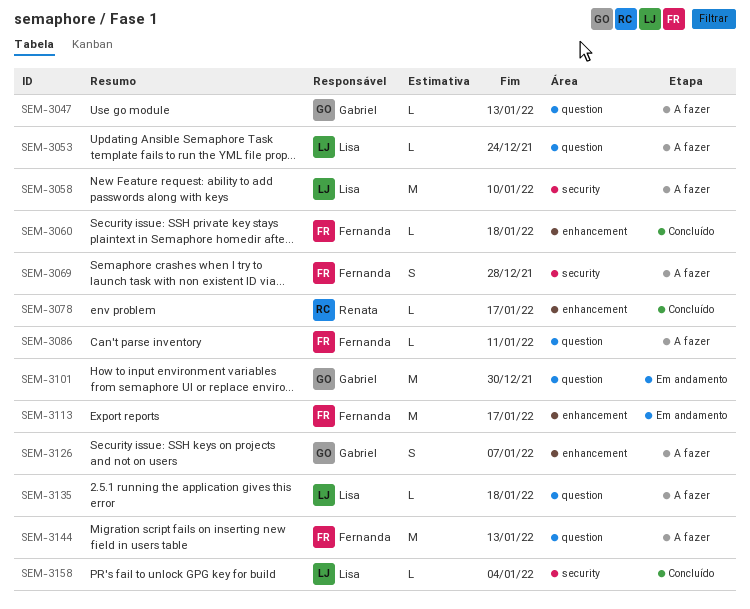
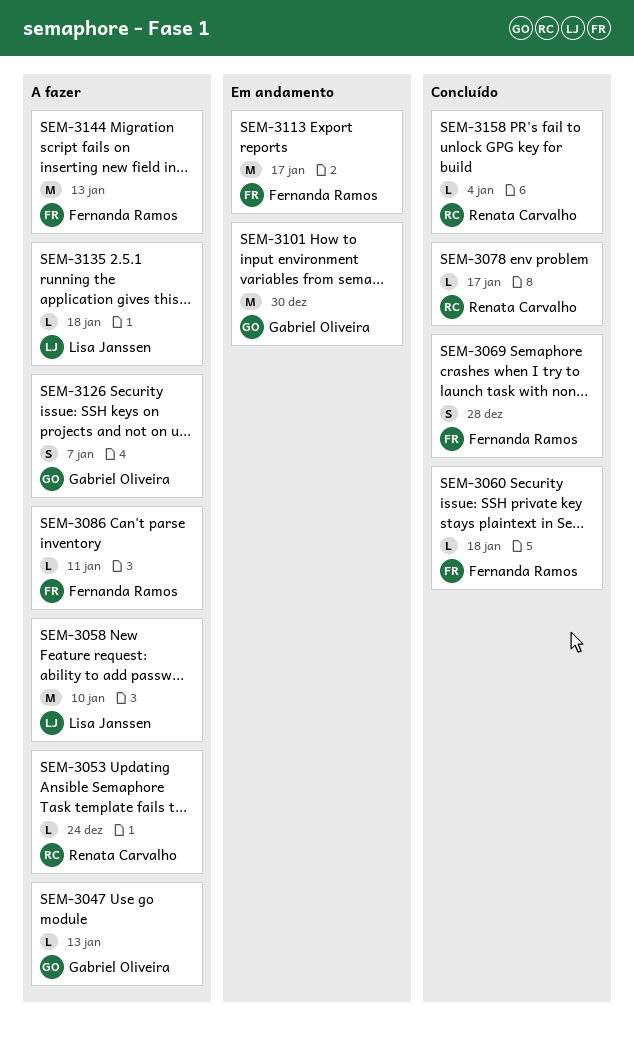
SEM-3053, owner: Lisa Janssen -> Renata Carvalho
SEM-3069, status: A fazer -> Concluído
SEM-3158, owner: Lisa Janssen -> Renata Carvalho

